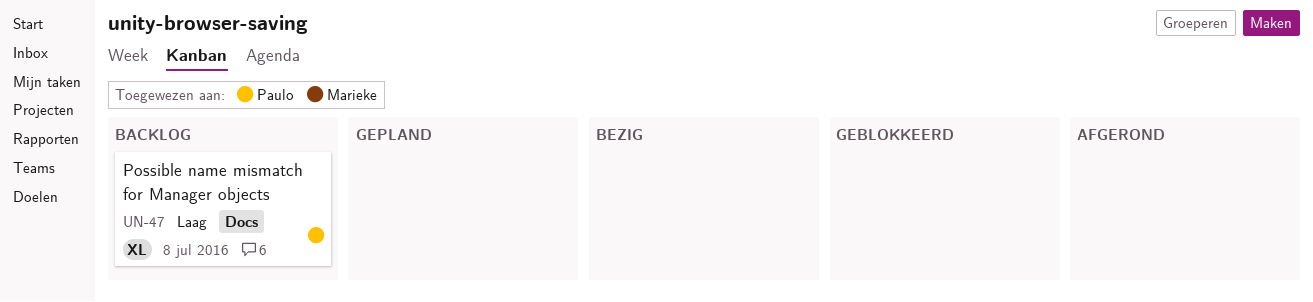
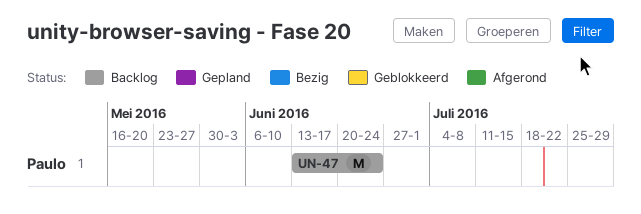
UN-47, estimate: XL -> M
UN-47, due: Jul 8 -> Jun 24

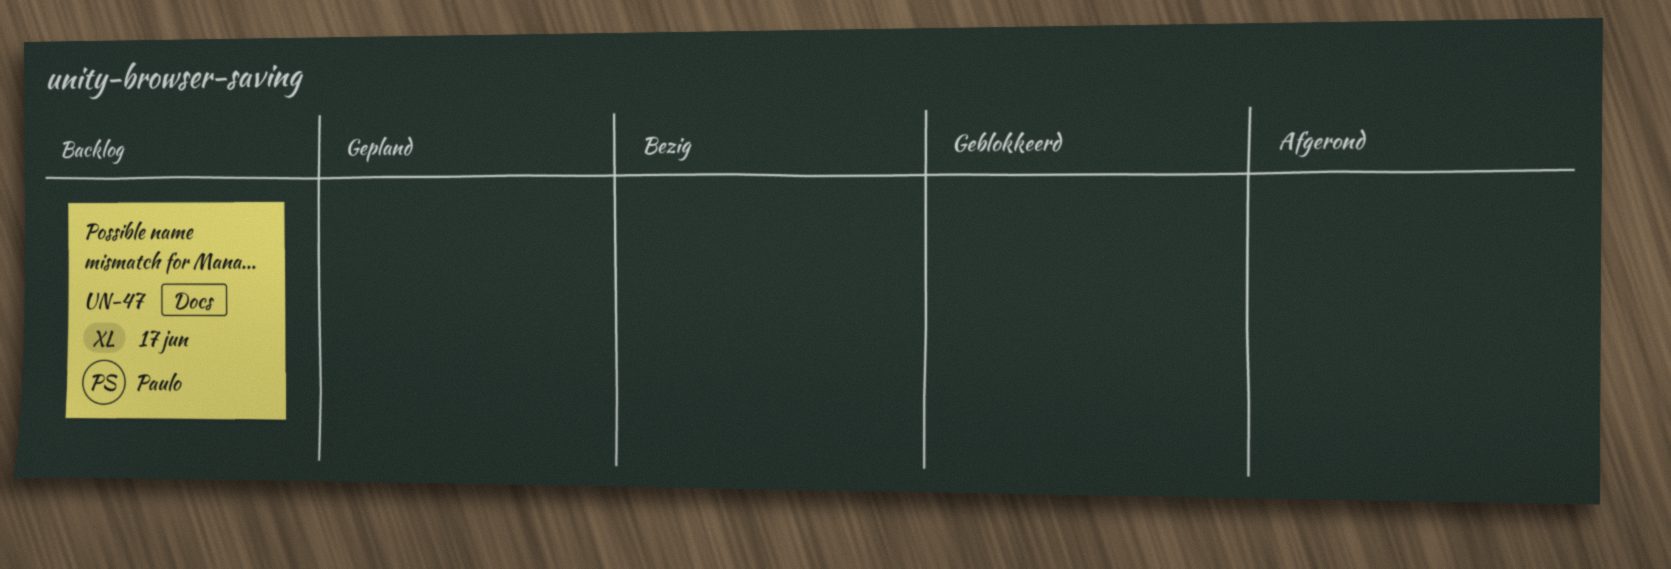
UN-47, estimate: M -> XL
UN-47, due: Jun 24 -> Jun 17

